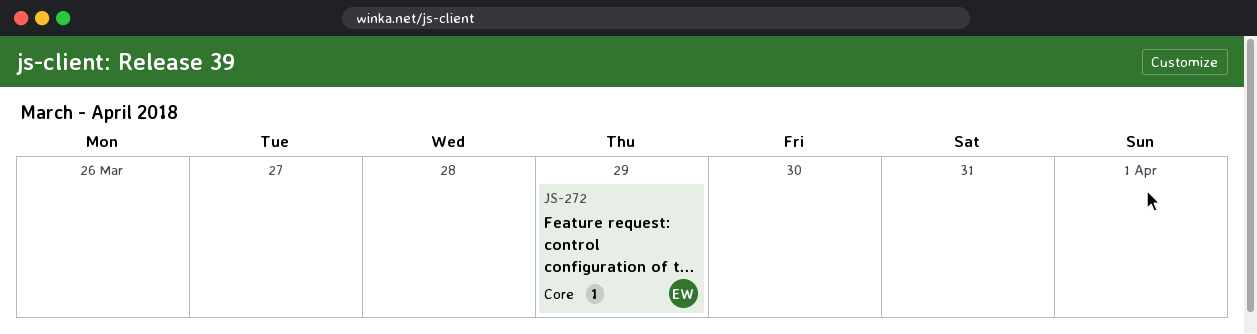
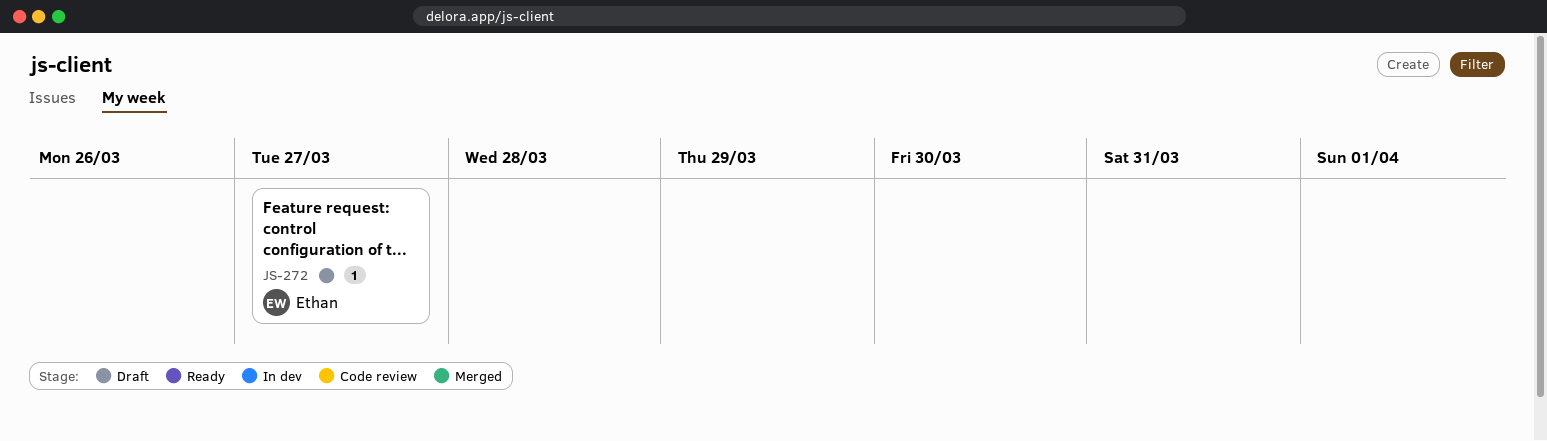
JS-272, due: Mar 29 -> Mar 27

